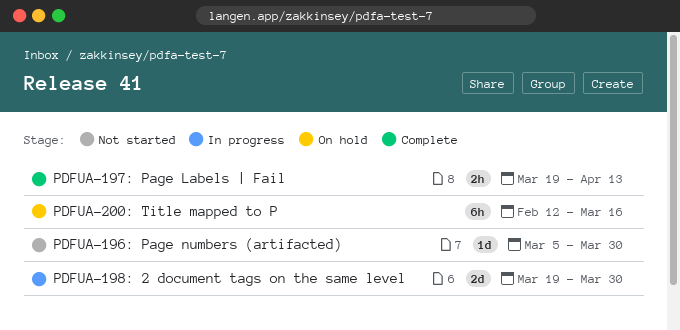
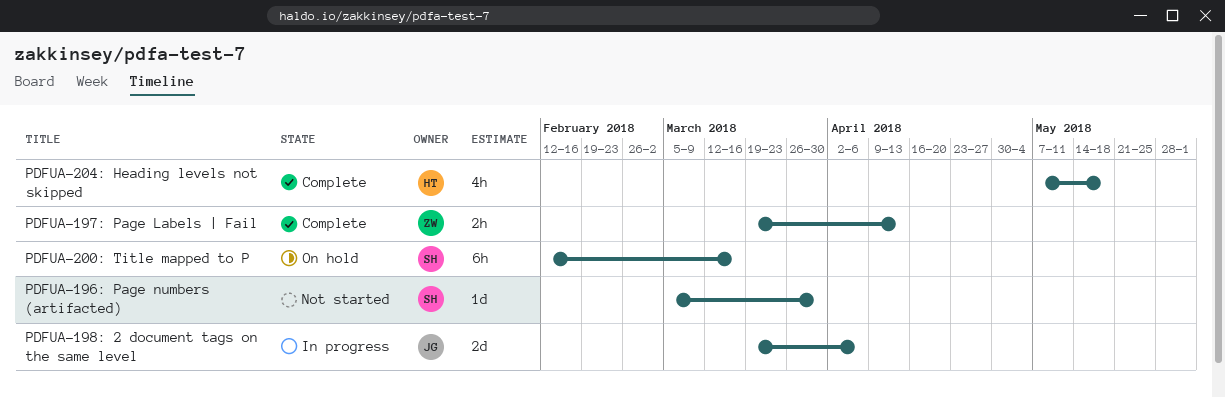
PDFUA-198: 2 document tags on the same level, due: Mar 30 -> Apr 6
PDFUA-204: Heading levels not skipped: none -> present

